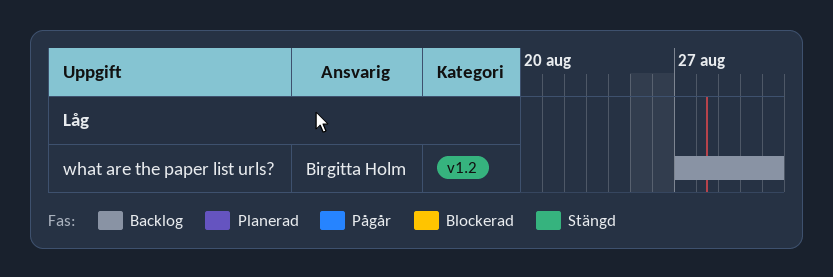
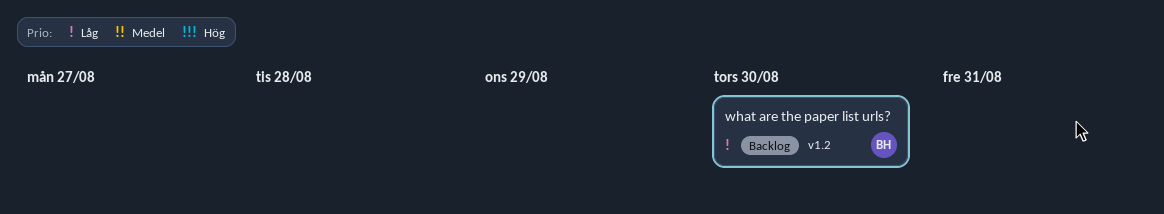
what are the paper list urls?, due: Aug 31 -> Aug 30

